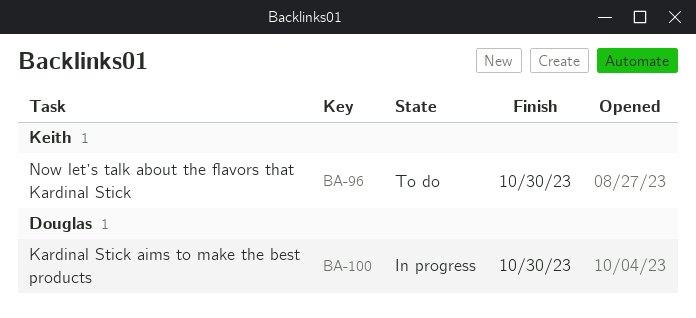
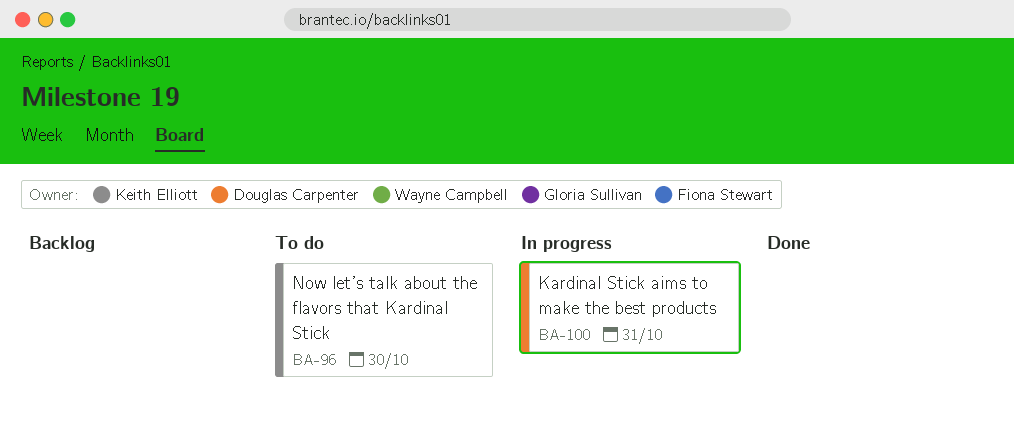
BA-100, due: Oct 30 -> Oct 31

